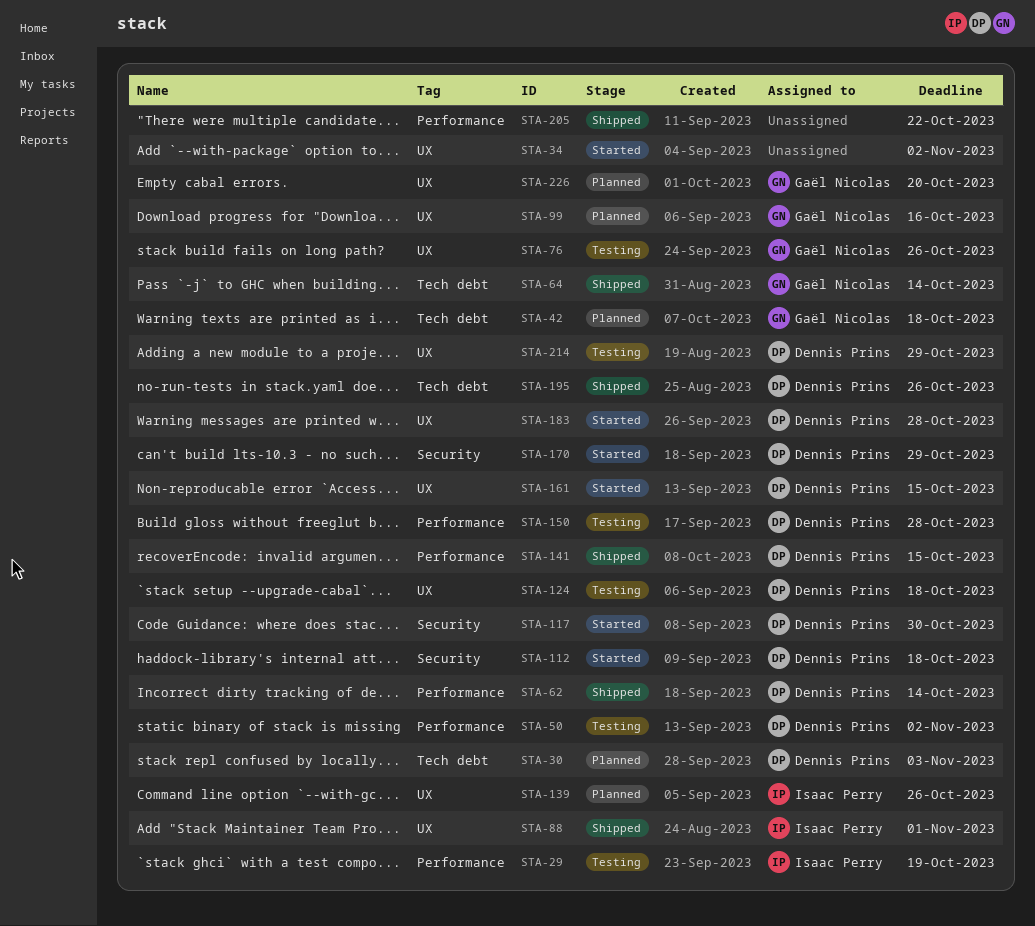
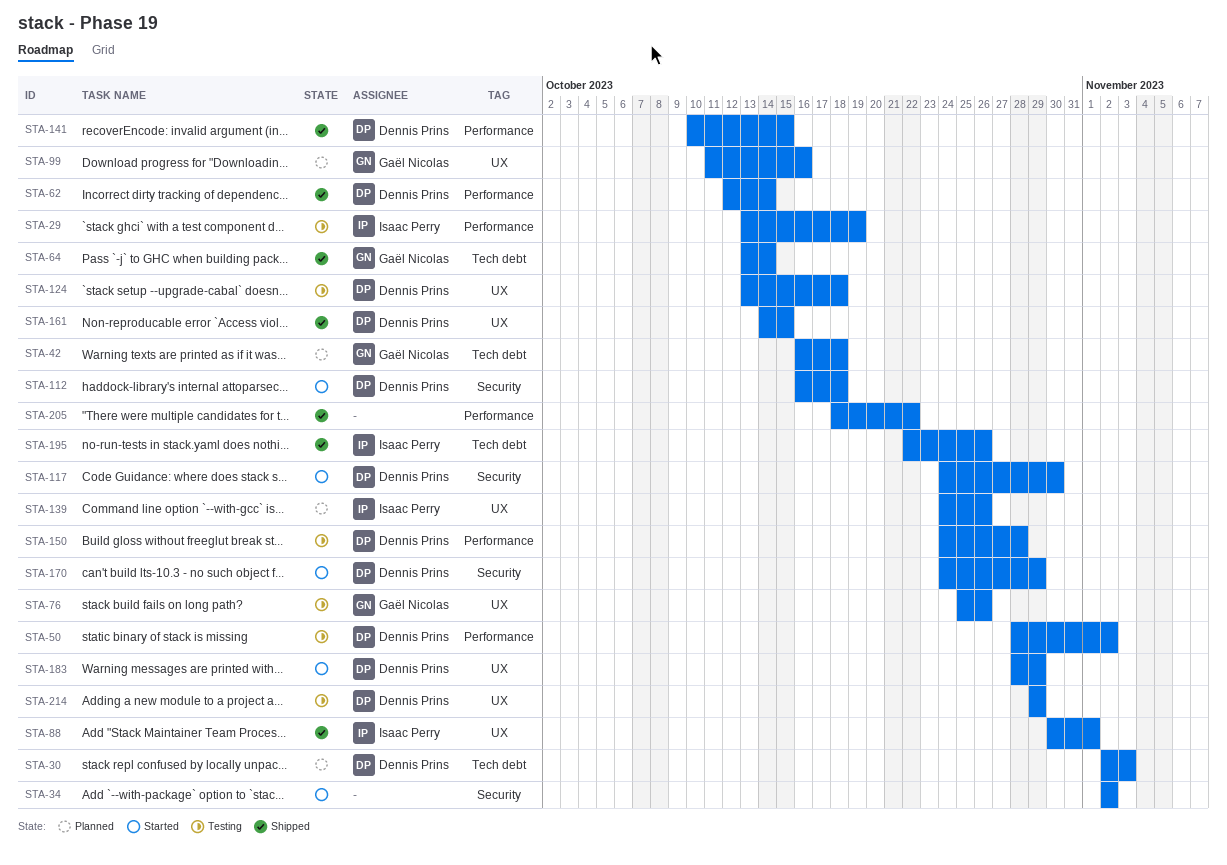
STA-34, label: UX -> Security
STA-161, status: Started -> Shipped
STA-183, due: Oct 28 -> Oct 29
STA-195, owner: Dennis Prins -> Isaac Perry
STA-226: present -> none

